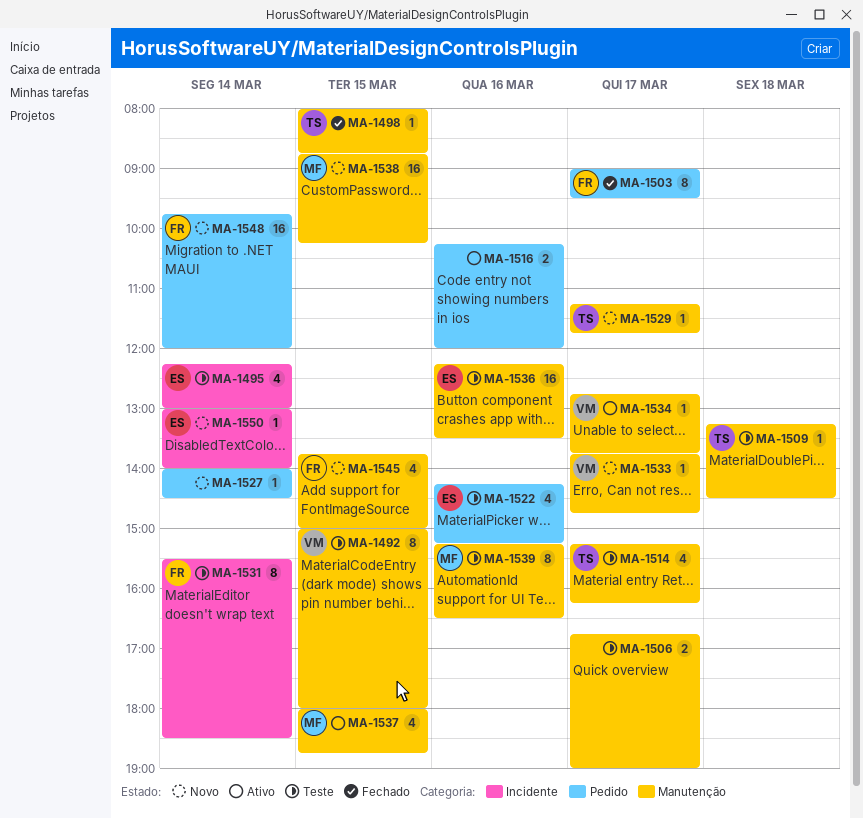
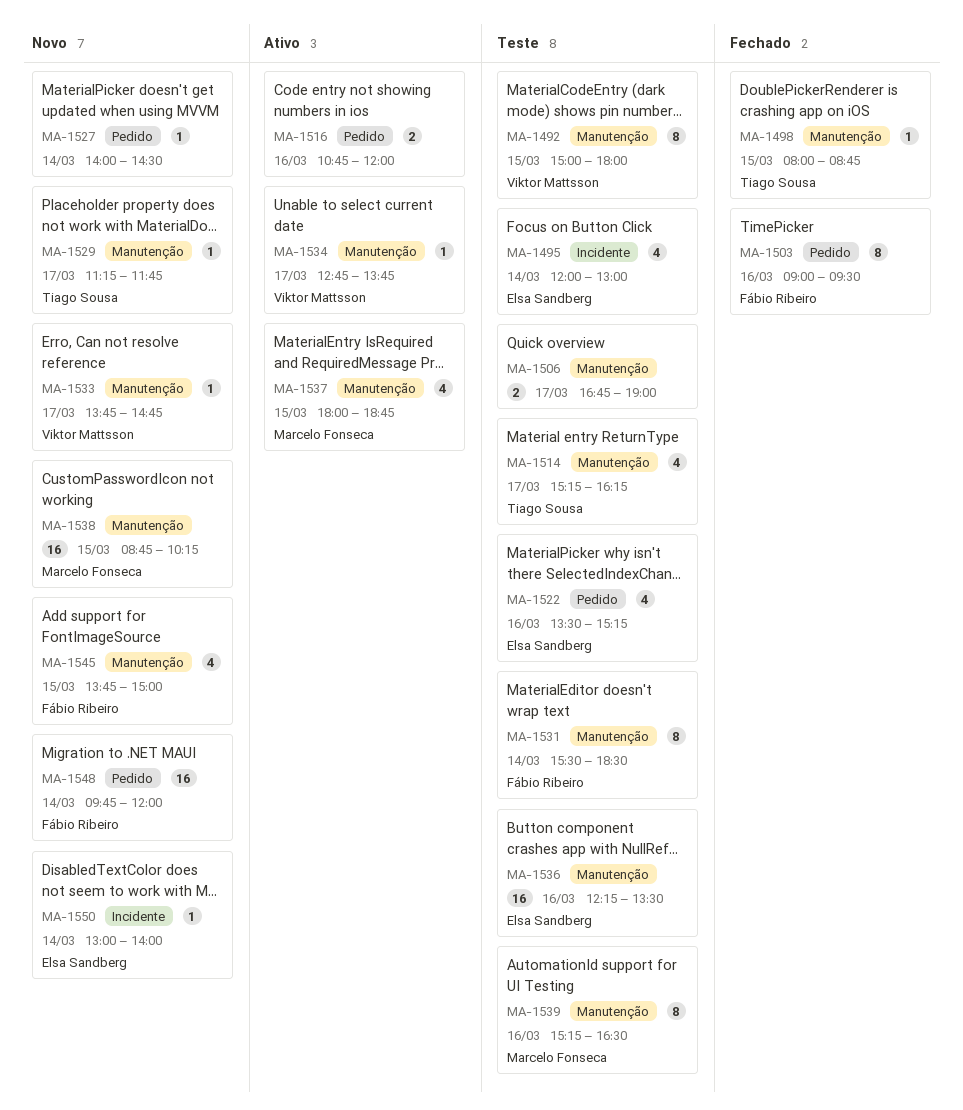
MA-1495, begins: 12:15 -> 12:00
MA-1503, day: Mar 17 -> Mar 16
MA-1509: present -> none
MA-1516, begins: 10:15 -> 10:45
MA-1522, begins: 14:15 -> 13:30
MA-1531, label: Incidente -> Manutenção

